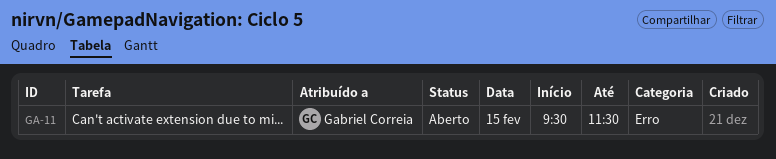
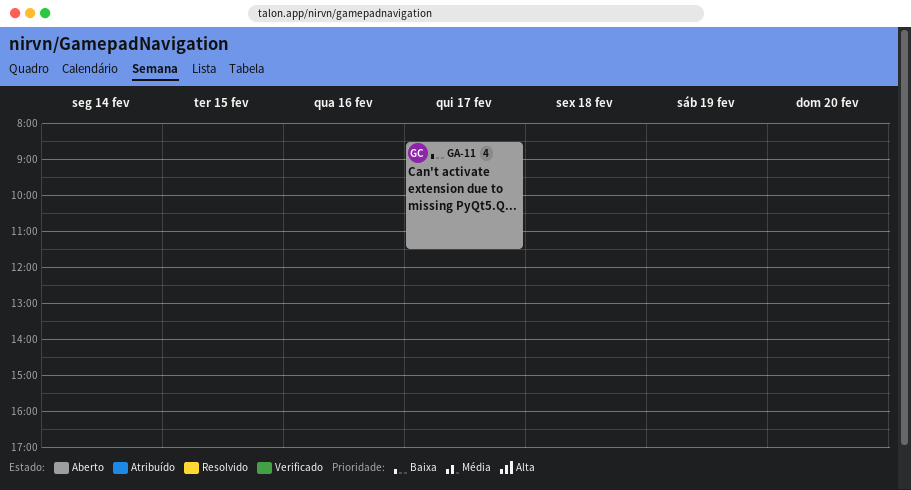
GA-11, day: Feb 15 -> Feb 17
GA-11, begins: 09:30 -> 08:30

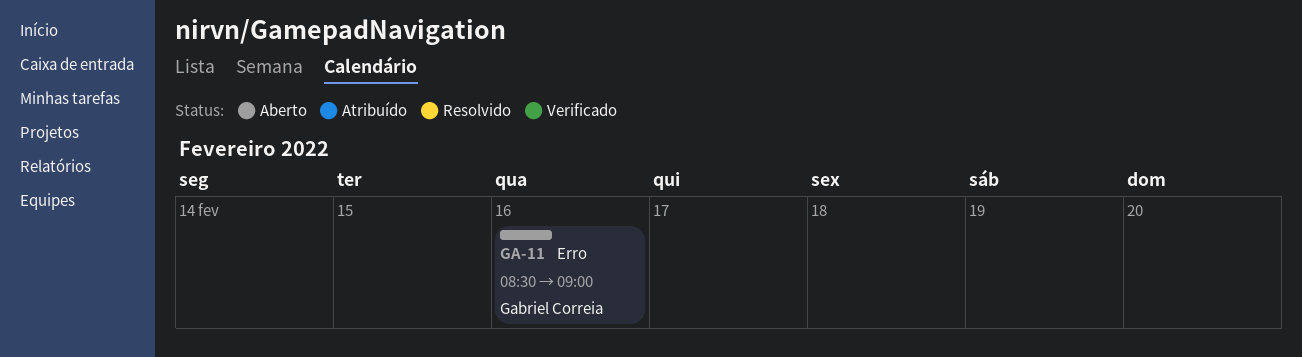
GA-11, day: Feb 17 -> Feb 16
GA-11, ends: 11:30 -> 09:00

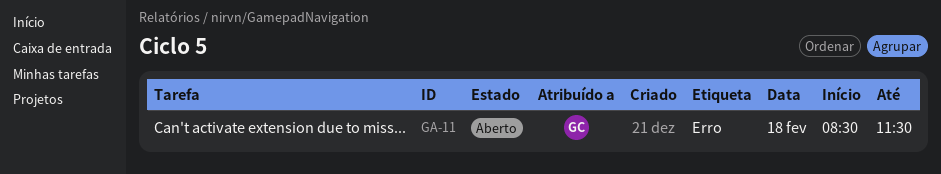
GA-11, day: Feb 16 -> Feb 18
GA-11, ends: 09:00 -> 11:30

